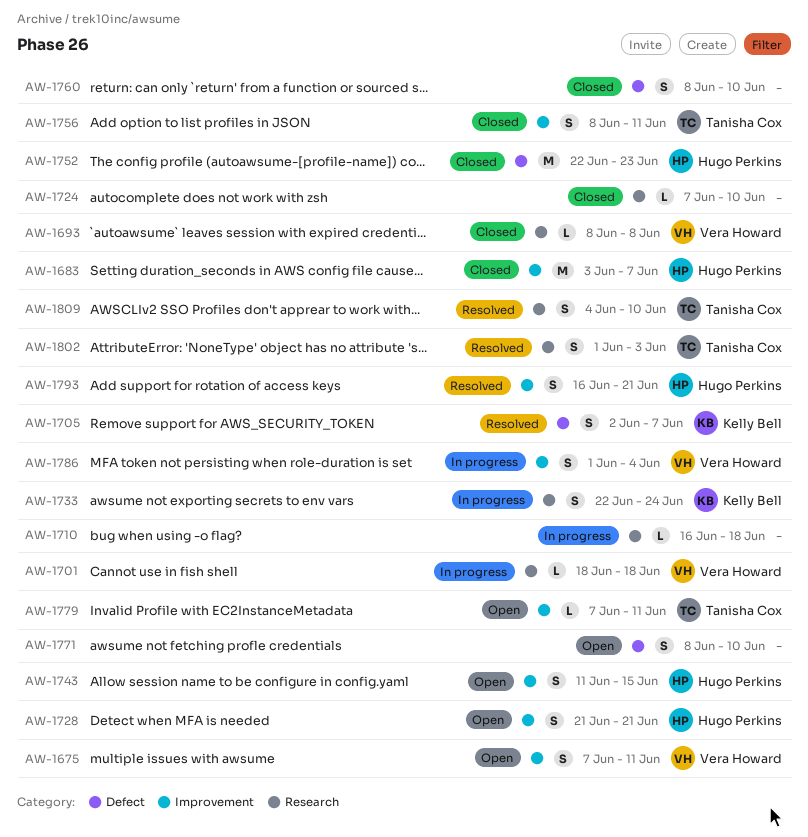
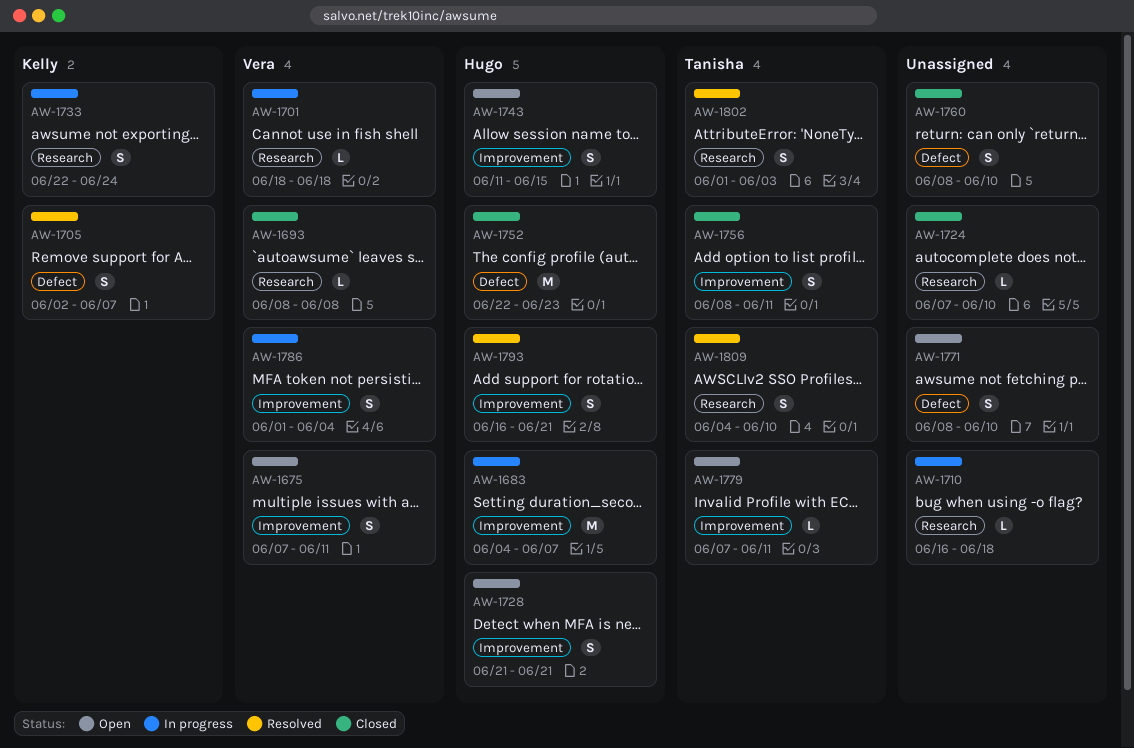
AW-1683, status: Closed -> In progress
AW-1683, start: Jun 3 -> Jun 4

